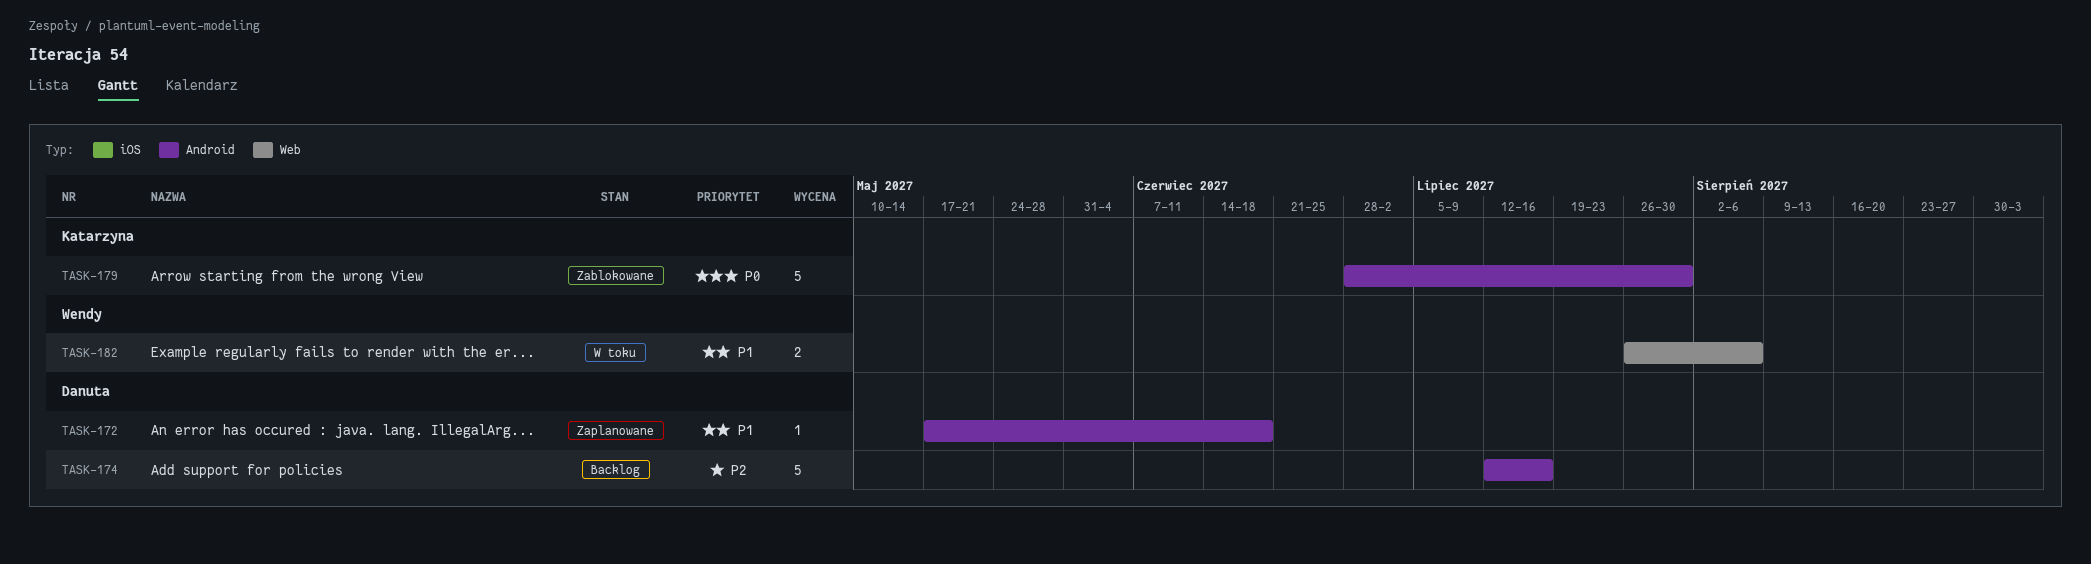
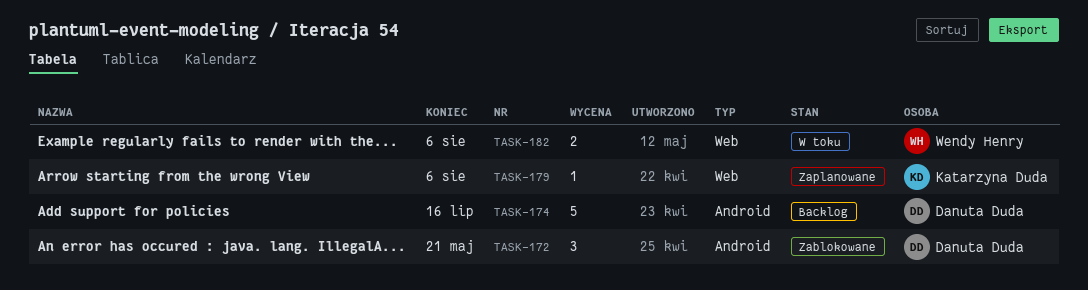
TASK-172, status: Zaplanowane -> Zablokowane
TASK-172, estimate: 1 -> 3
TASK-172, due: Jun 18 -> May 21
TASK-179, status: Zablokowane -> Zaplanowane
TASK-179, label: Android -> Web
TASK-179, estimate: 5 -> 1
TASK-179, due: Jul 30 -> Aug 6

